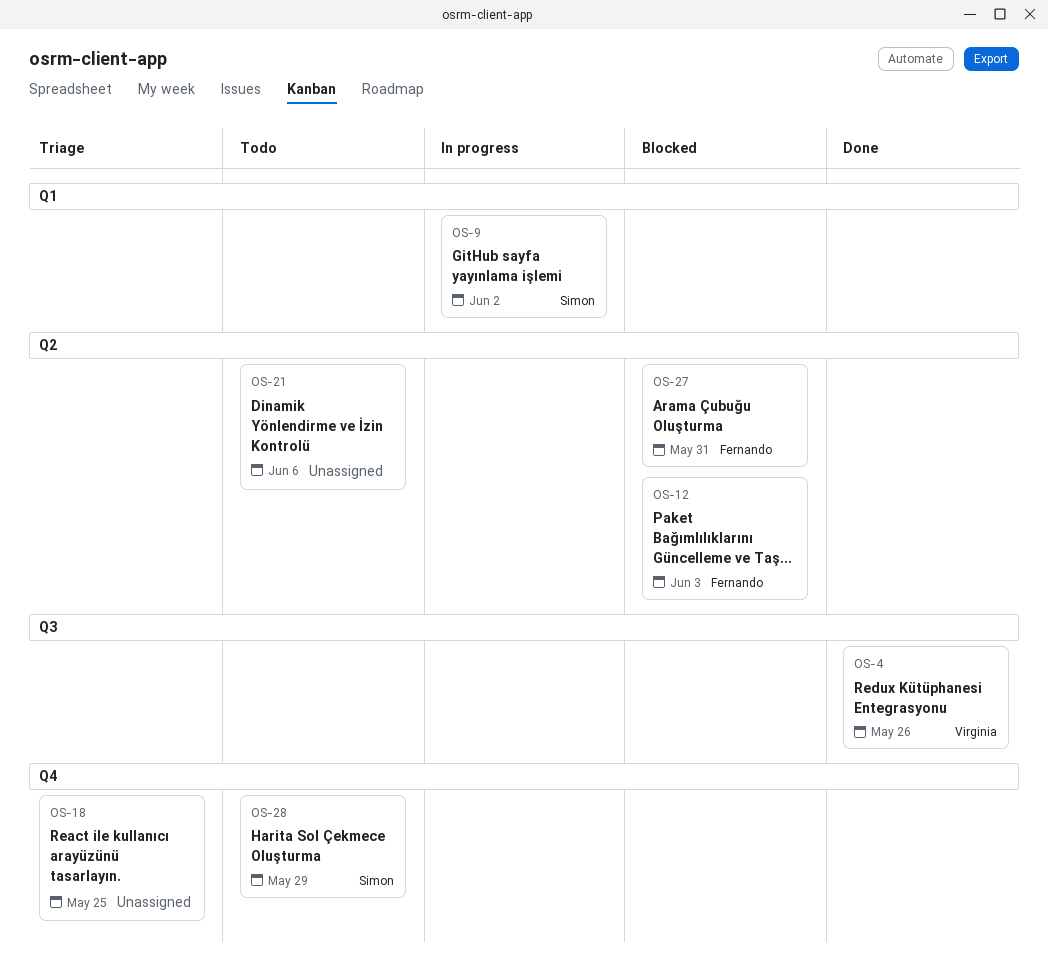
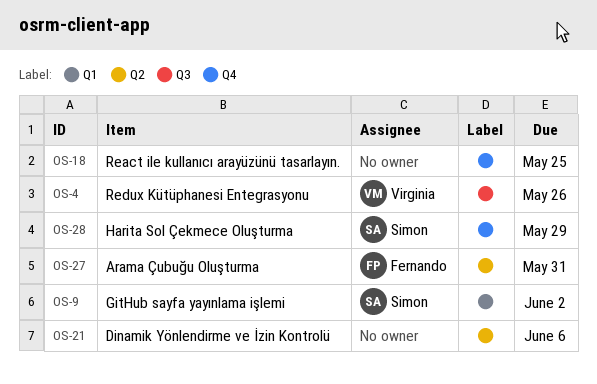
OS-12: present -> none

